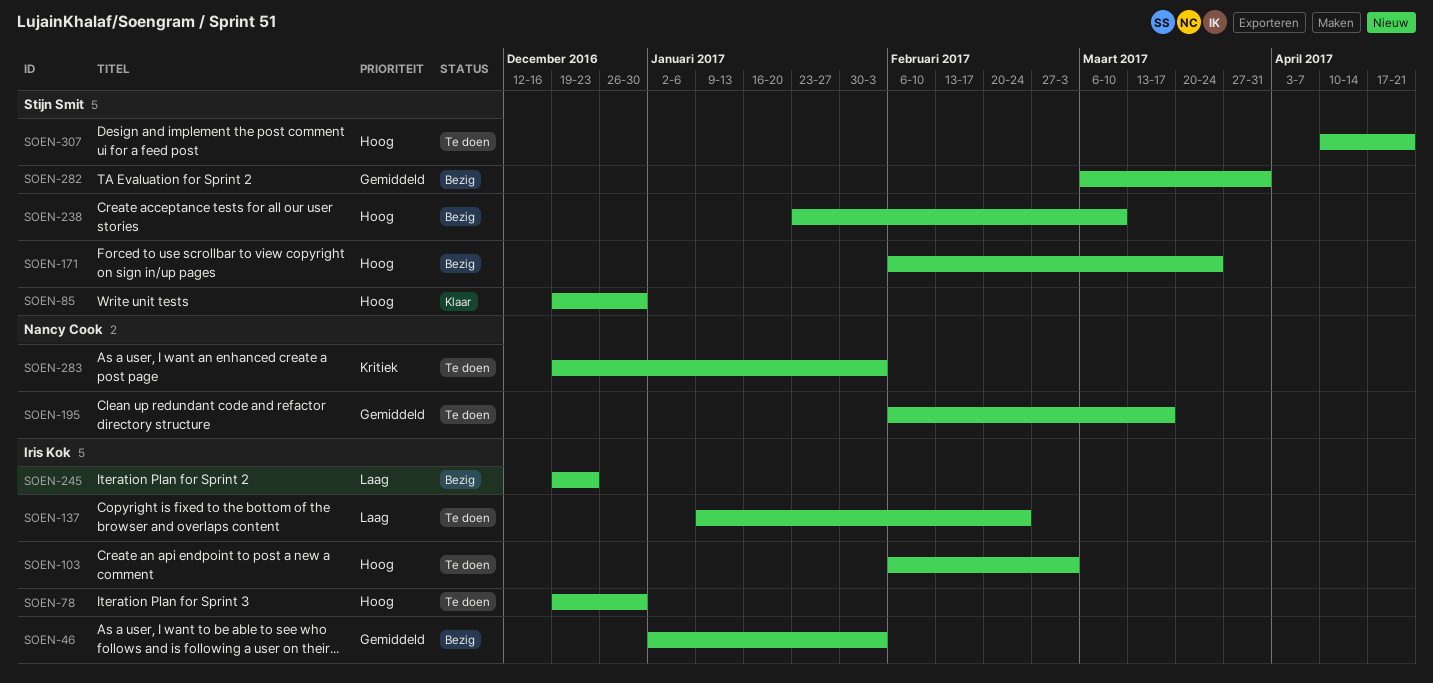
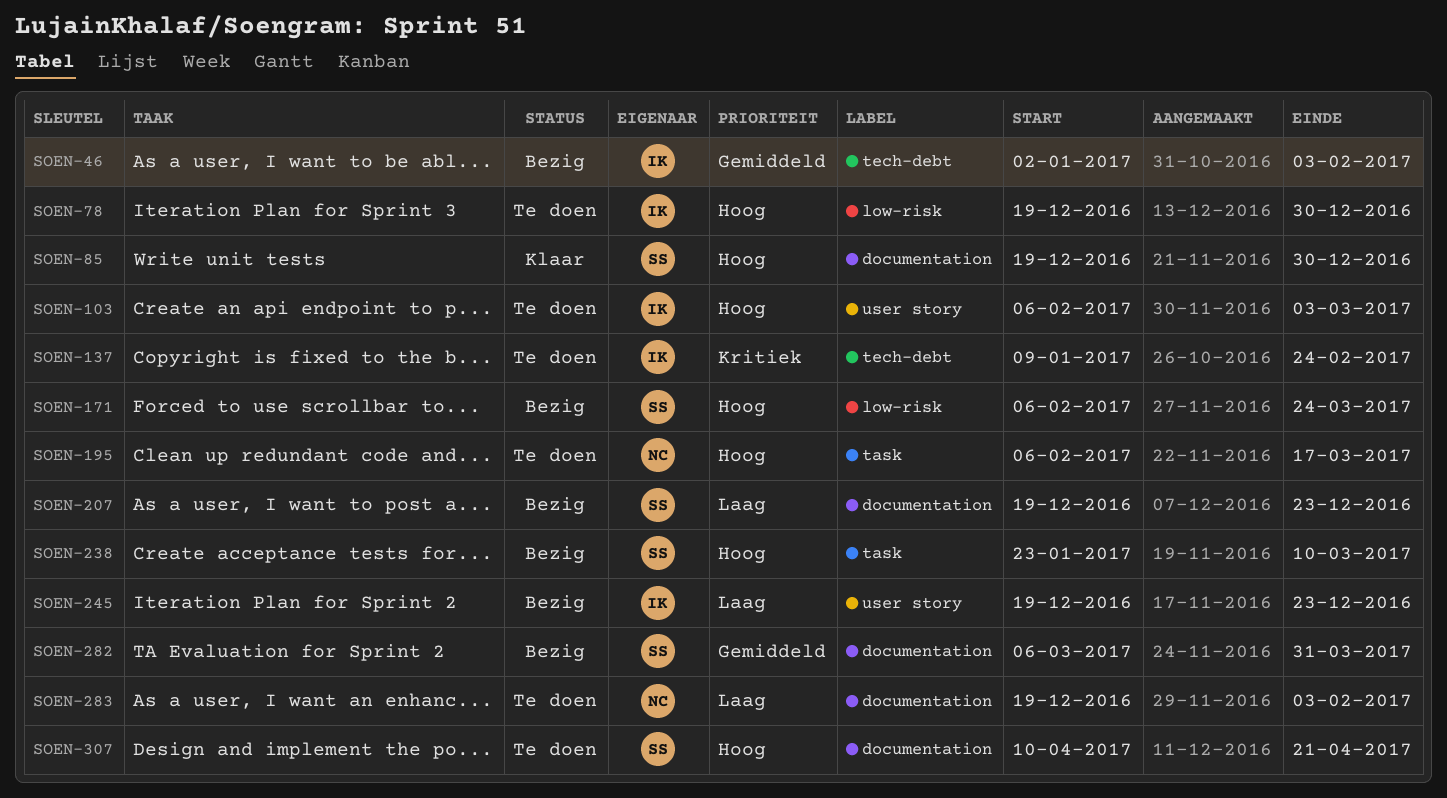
SOEN-137, priority: Laag -> Kritiek
SOEN-195, priority: Gemiddeld -> Hoog
SOEN-207: none -> present
SOEN-283, priority: Kritiek -> Laag

